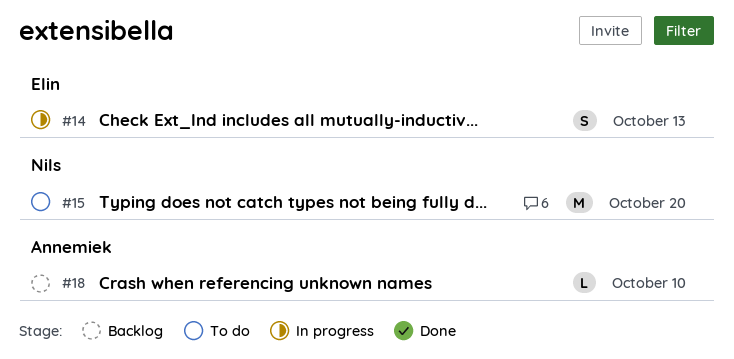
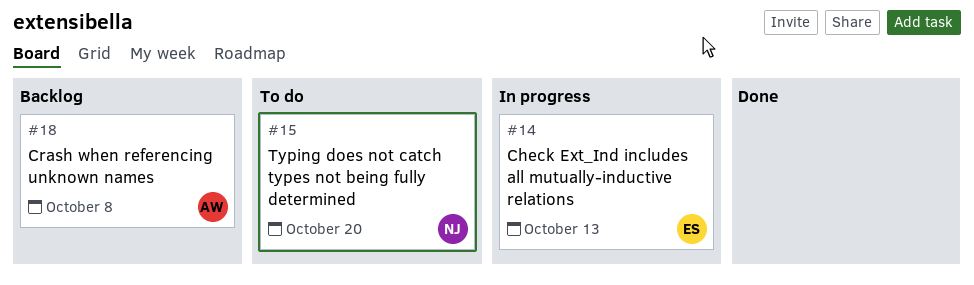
#18, due: Oct 10 -> Oct 8

